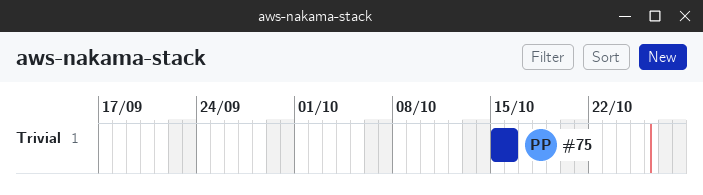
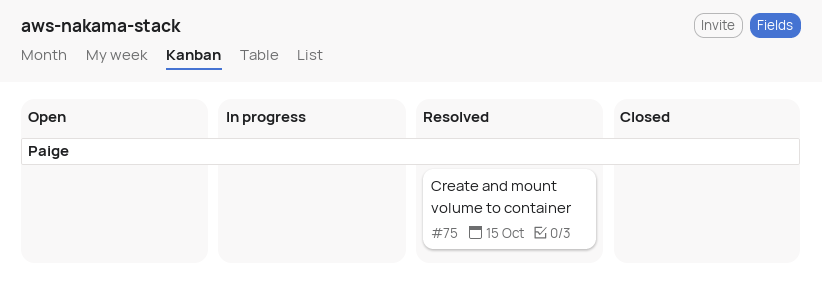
#75, due: Oct 16 -> Oct 15

